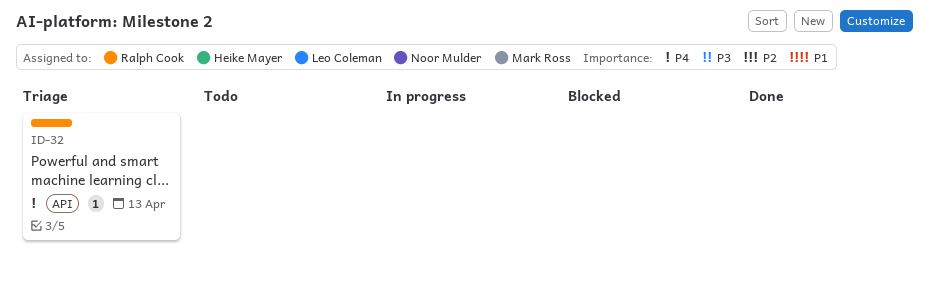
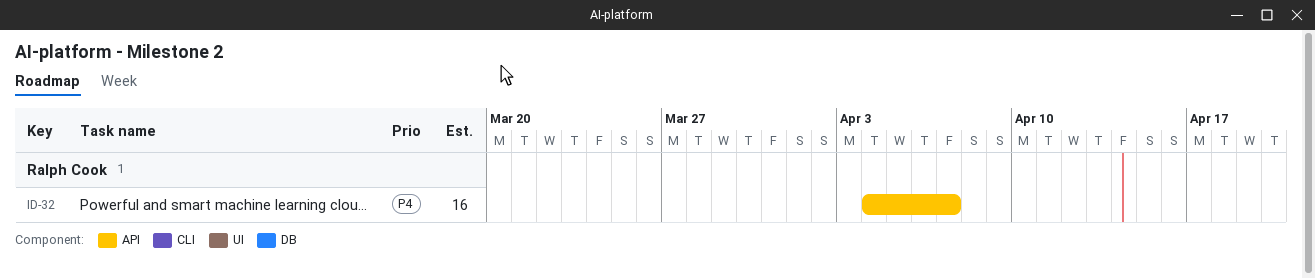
ID-32, estimate: 1 -> 16
ID-32, due: Apr 13 -> Apr 7

